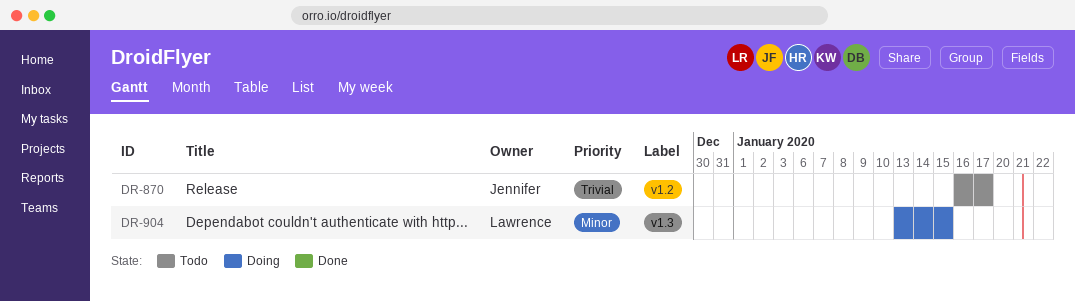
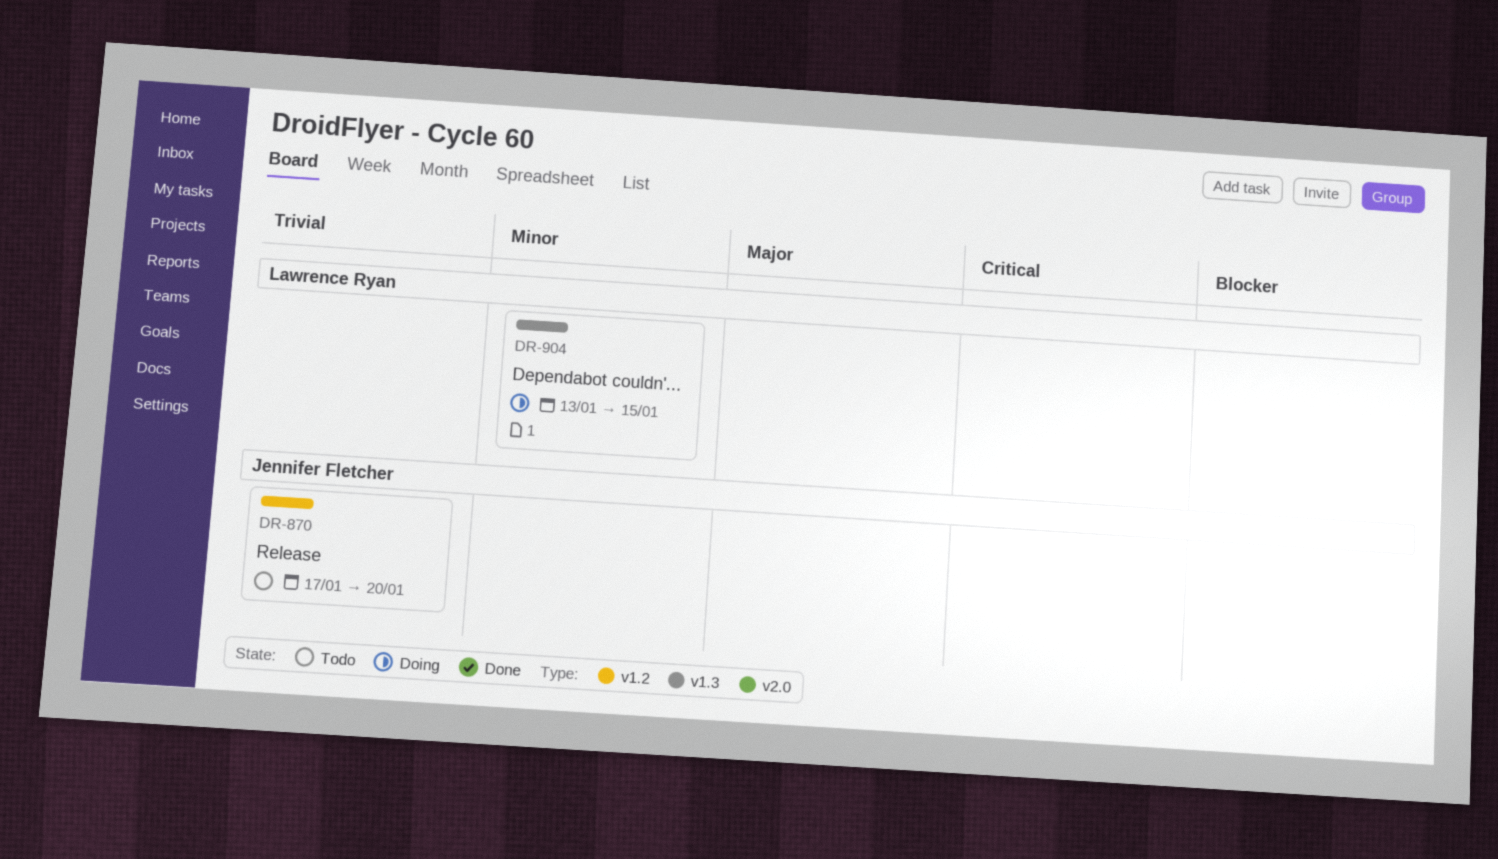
DR-870, start: Jan 16 -> Jan 17
DR-870, due: Jan 17 -> Jan 20

